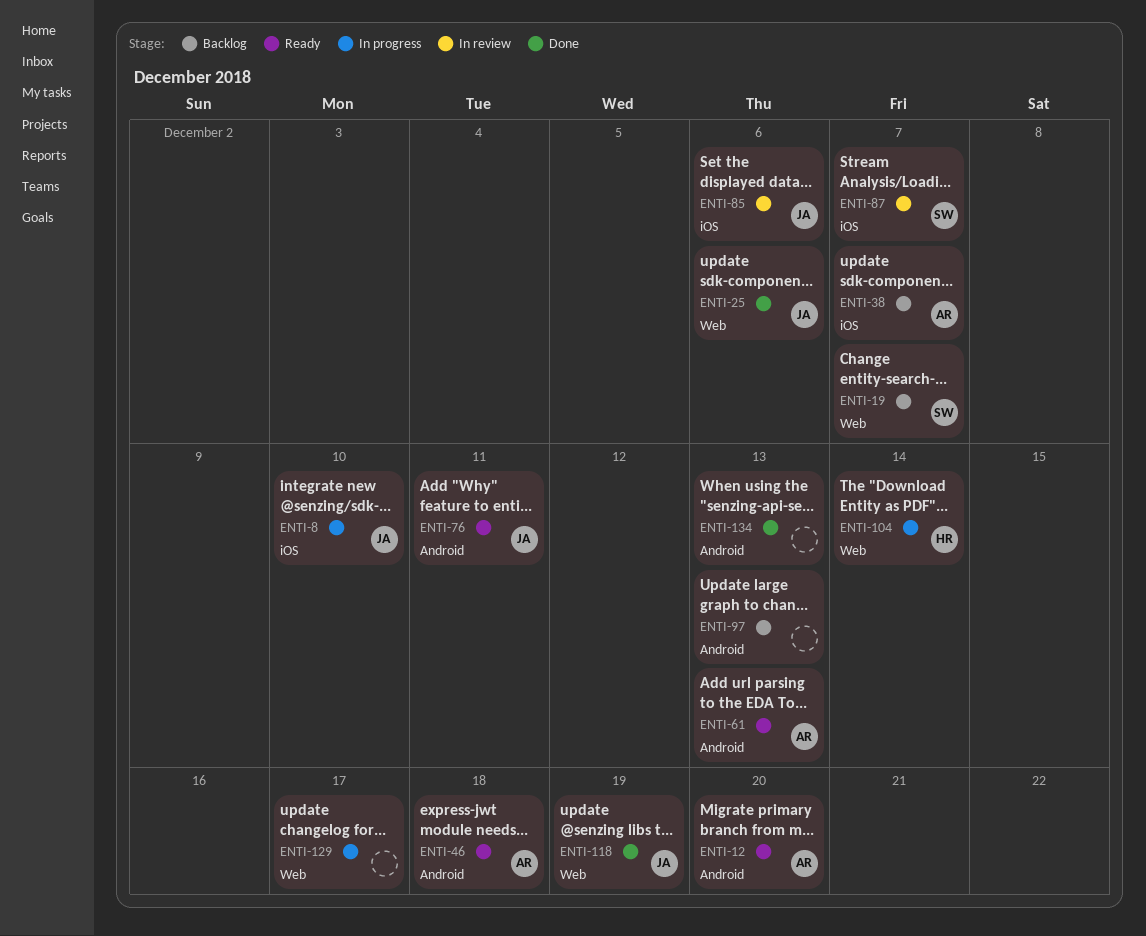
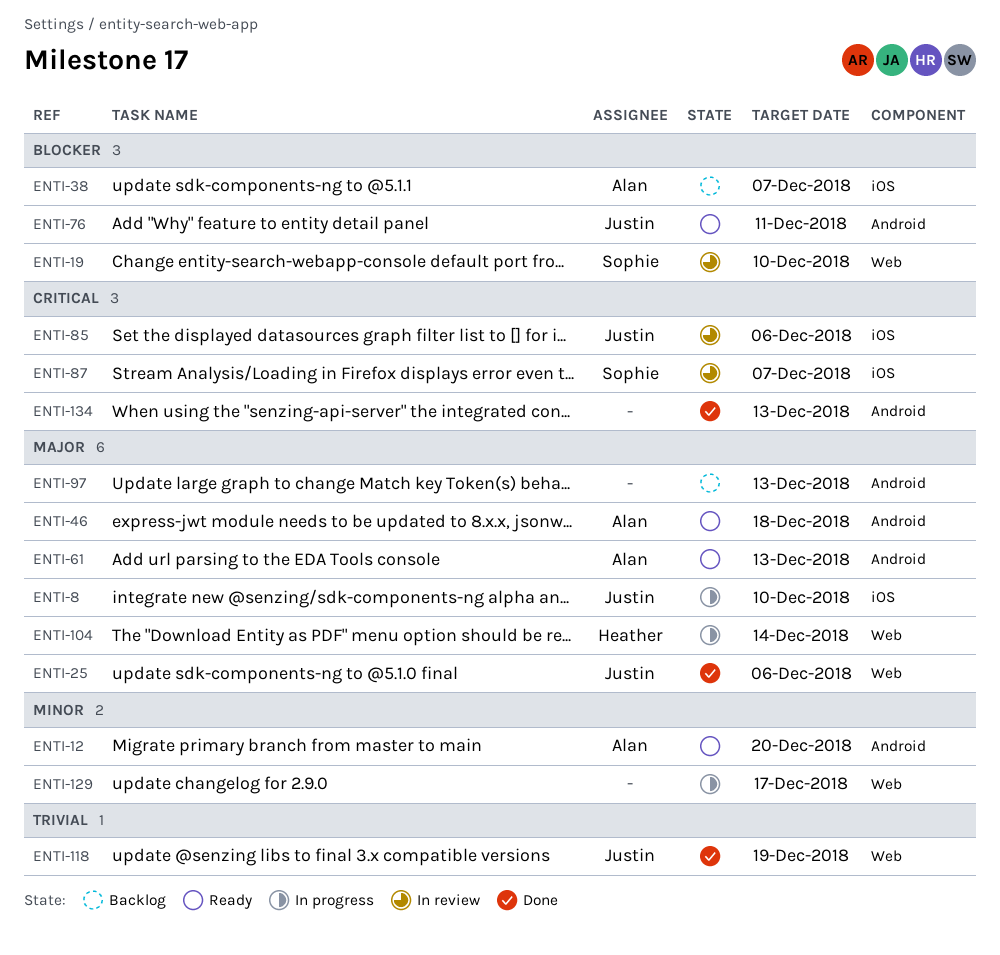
ENTI-19, status: Backlog -> In review
ENTI-19, due: Dec 7 -> Dec 10

